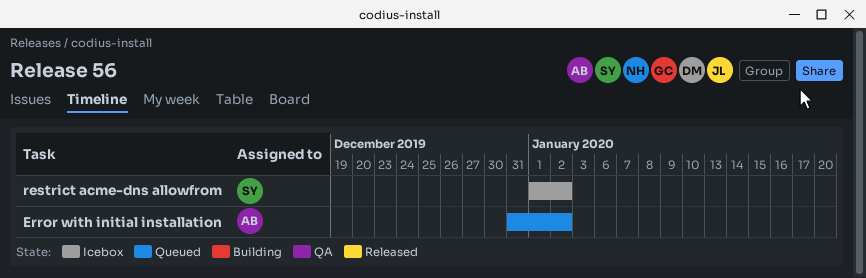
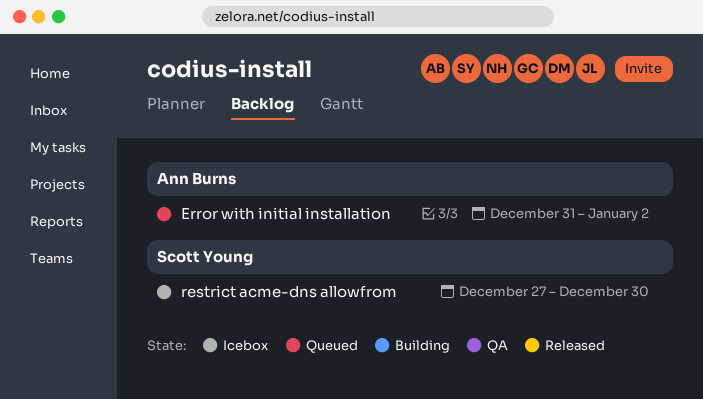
restrict acme-dns allowfrom, start: Jan 1 -> Dec 27
restrict acme-dns allowfrom, due: Jan 2 -> Dec 30

